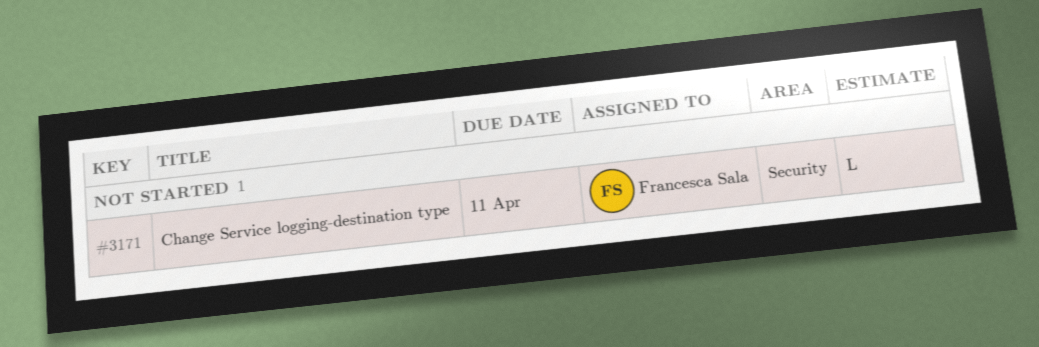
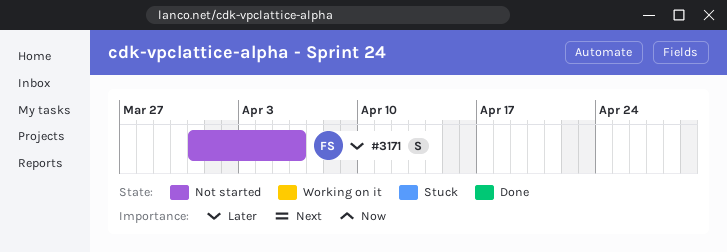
#3171, estimate: L -> S
#3171, due: Apr 11 -> Apr 6

